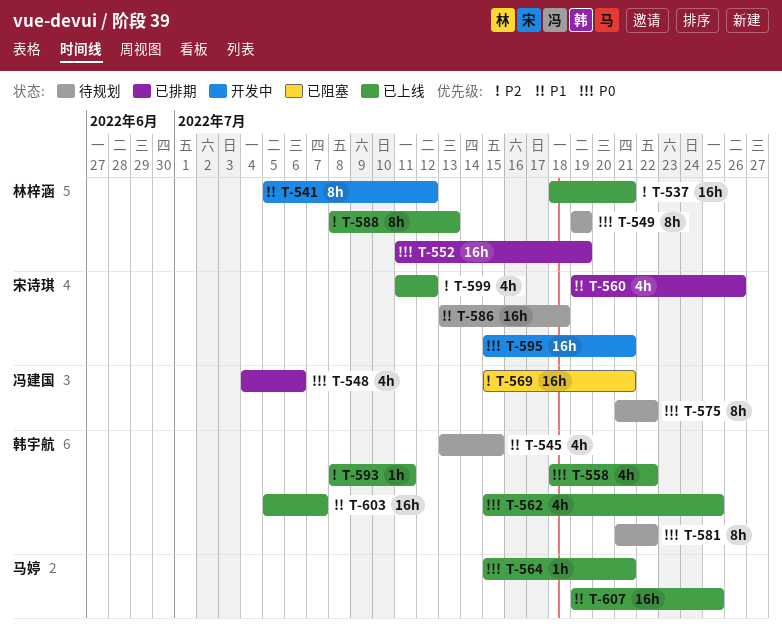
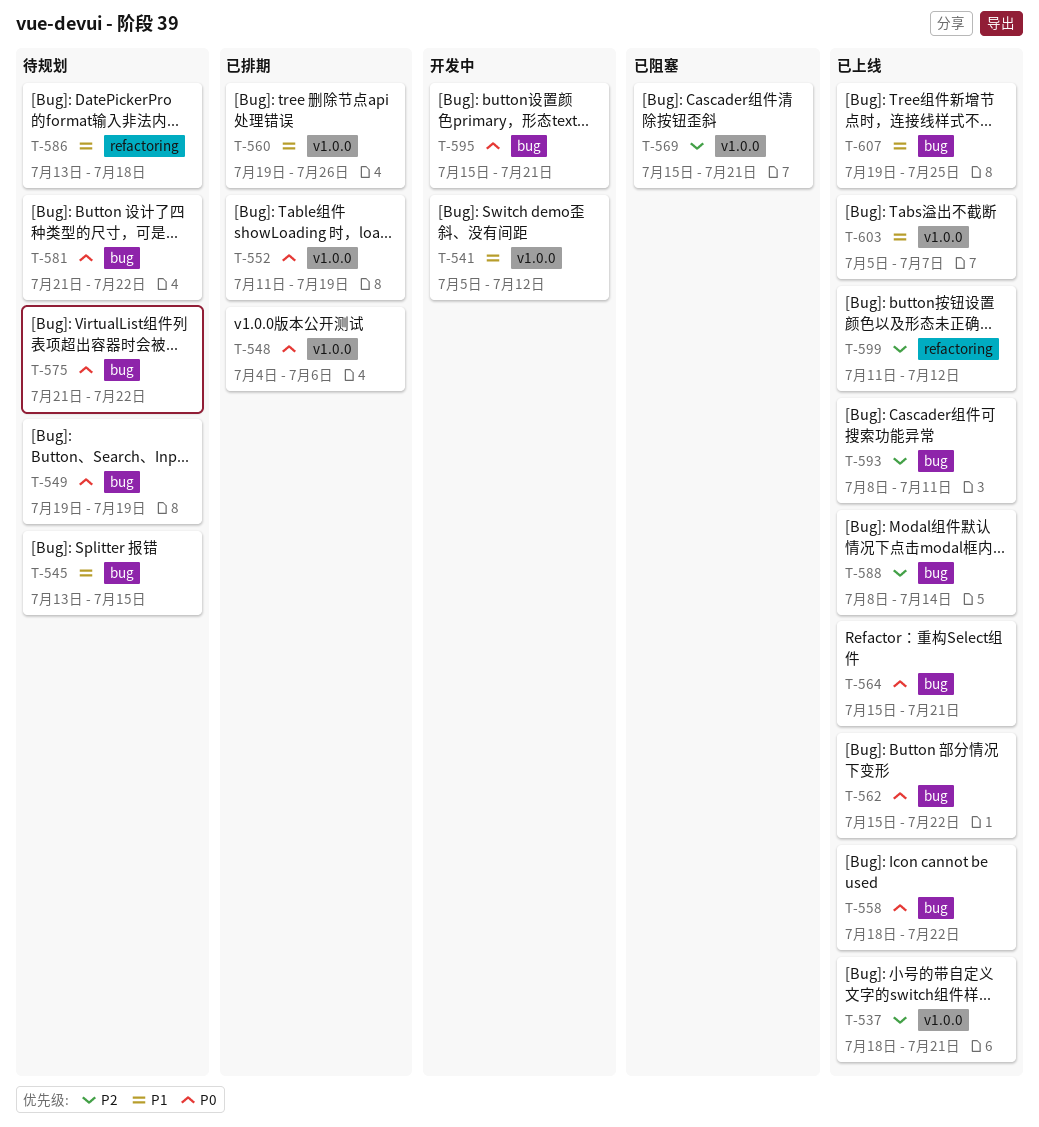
T-562, due: Jul 25 -> Jul 22
T-588, due: Jul 13 -> Jul 14

